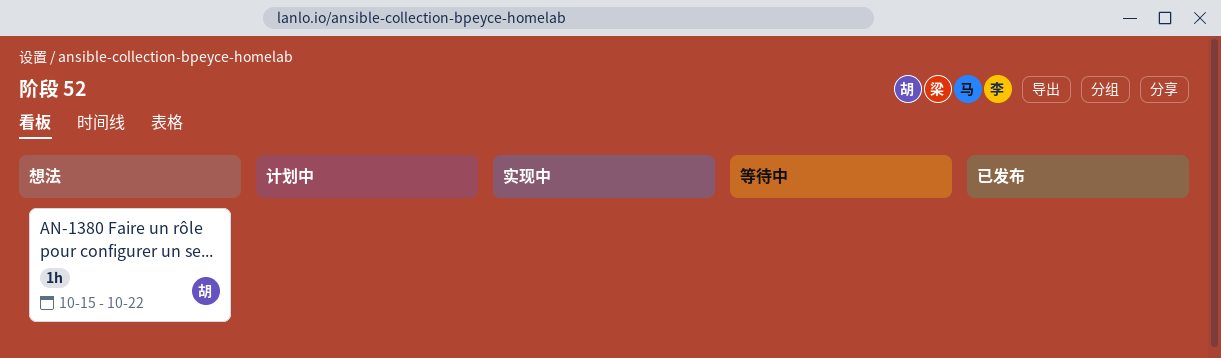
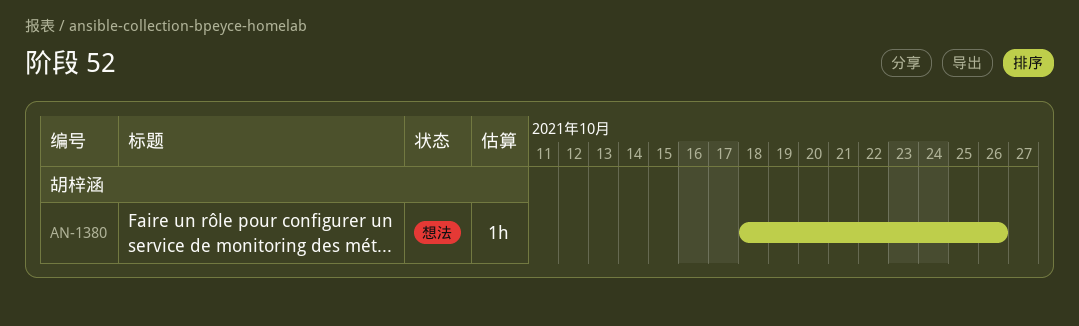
AN-1380, start: Oct 15 -> Oct 18
AN-1380, due: Oct 22 -> Oct 26

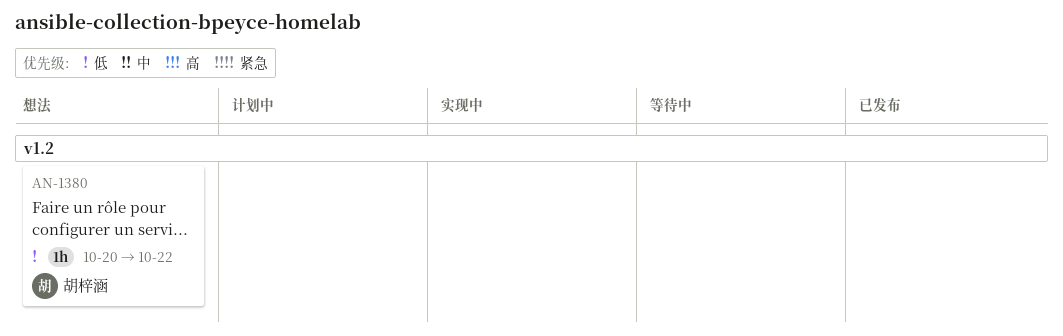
AN-1380, start: Oct 18 -> Oct 20
AN-1380, due: Oct 26 -> Oct 22

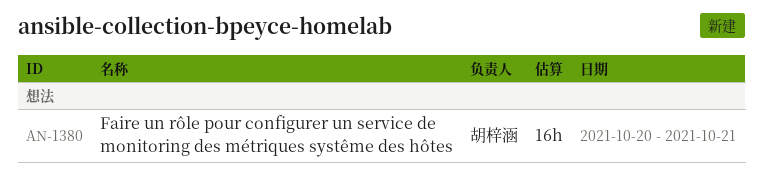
AN-1380, estimate: 1h -> 16h
AN-1380, due: Oct 22 -> Oct 21

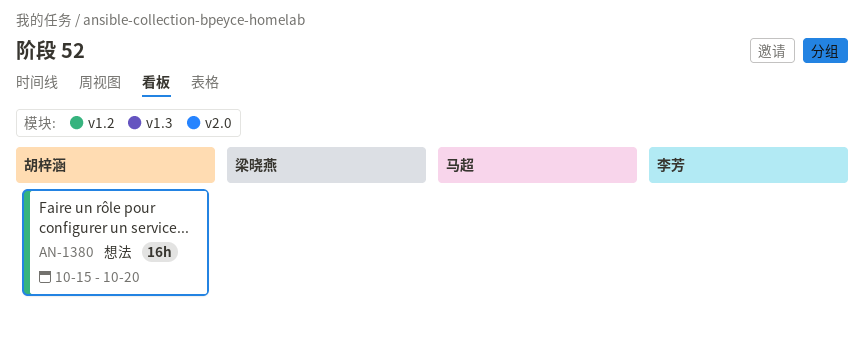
AN-1380, start: Oct 20 -> Oct 15
AN-1380, due: Oct 21 -> Oct 20

